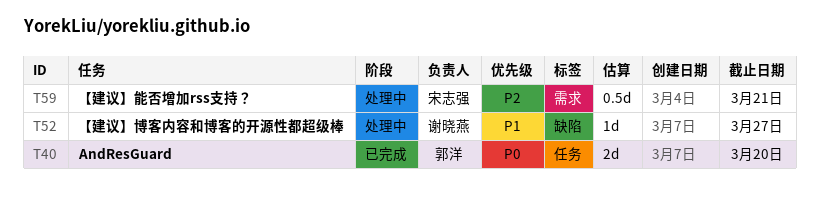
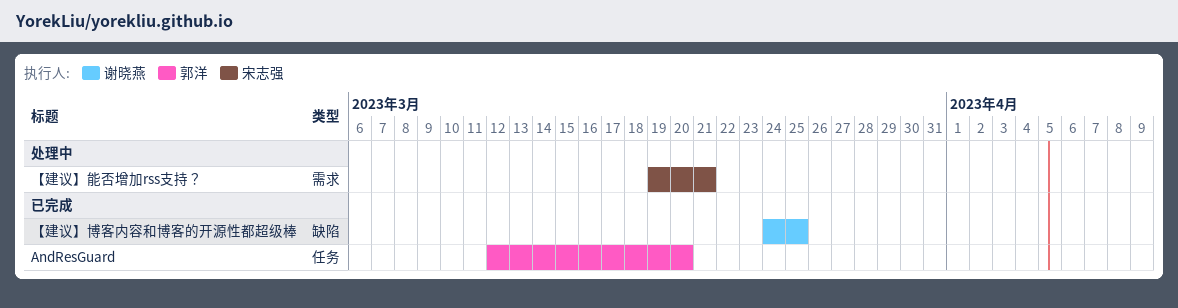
【建议】博客内容和博客的开源性都超级棒, status: 处理中 -> 已完成
【建议】博客内容和博客的开源性都超级棒, due: Mar 27 -> Mar 25

